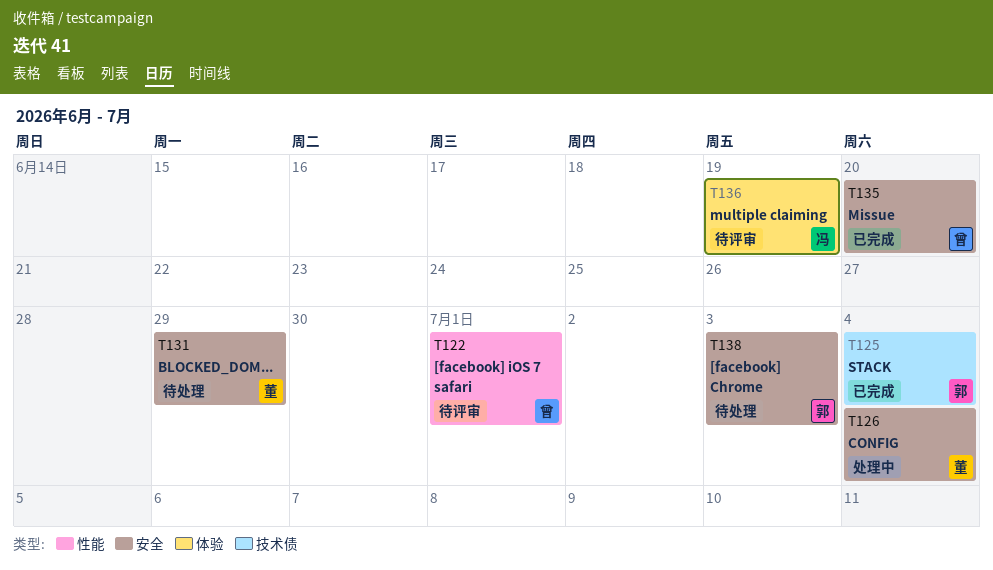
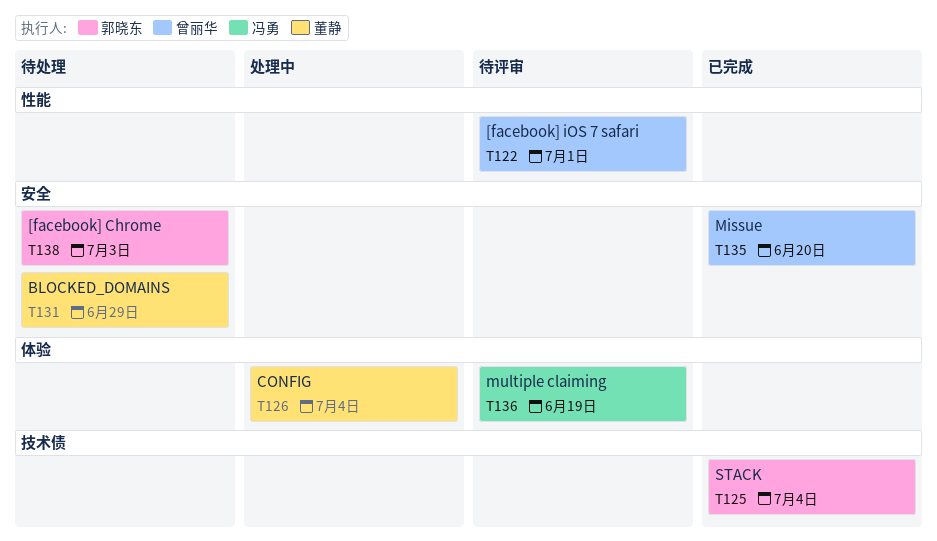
T126, label: 安全 -> 体验

